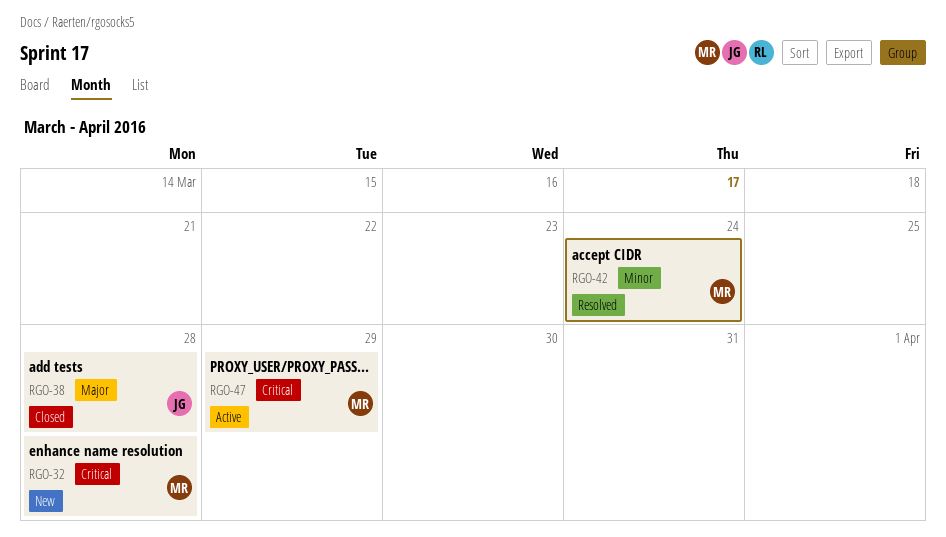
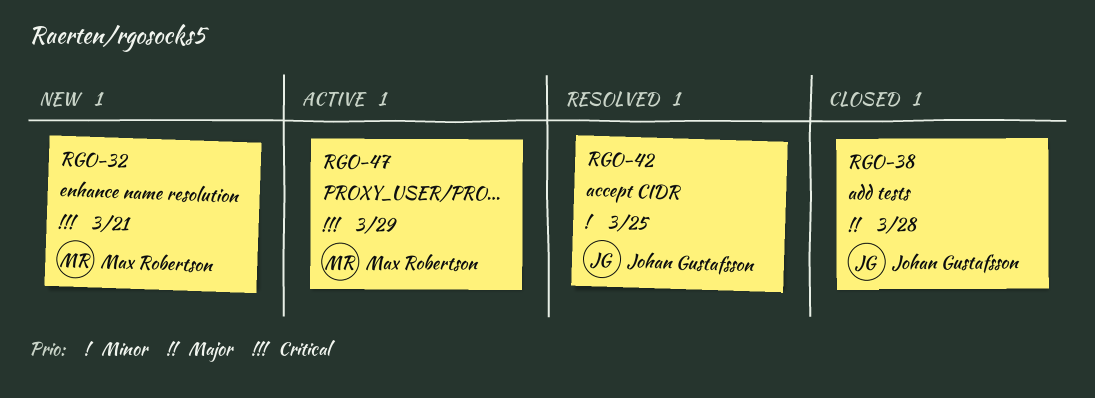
RGO-32, due: Mar 28 -> Mar 21
RGO-42, owner: Max Robertson -> Johan Gustafsson
RGO-42, due: Mar 24 -> Mar 25

